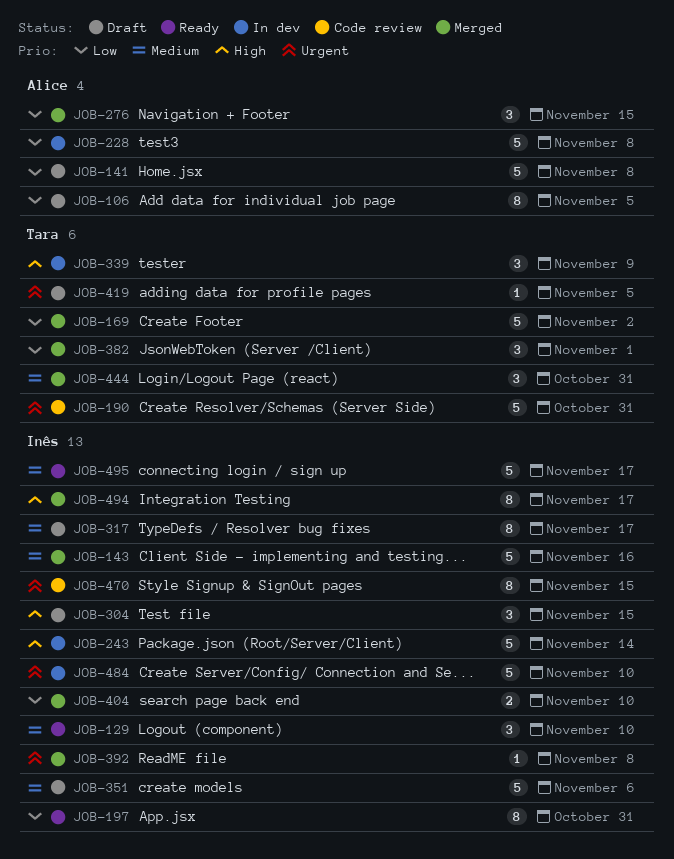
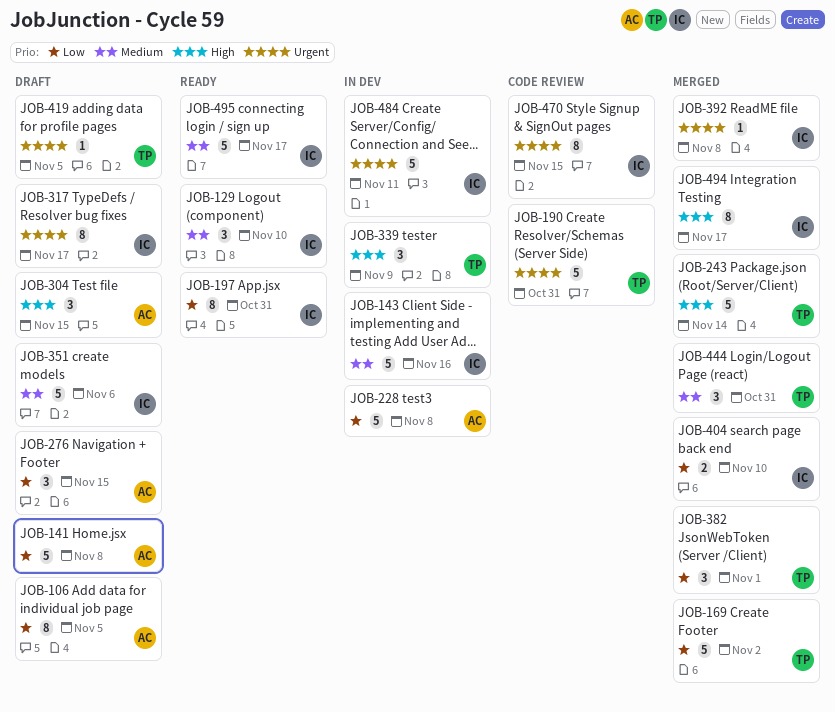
JOB-143, status: Merged -> In dev
JOB-243, status: In dev -> Merged
JOB-243, owner: Inês -> Tara
JOB-276, status: Merged -> Draft
JOB-304, owner: Inês -> Alice
JOB-317, priority: Medium -> Urgent
JOB-484, due: Nov 10 -> Nov 11

